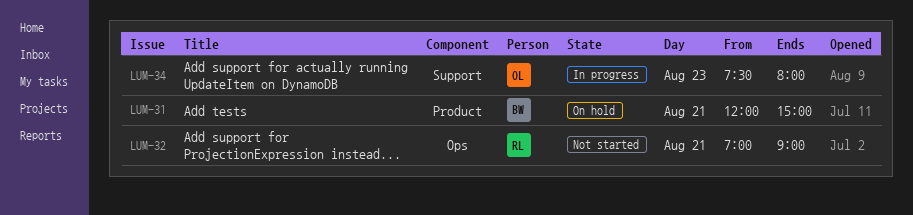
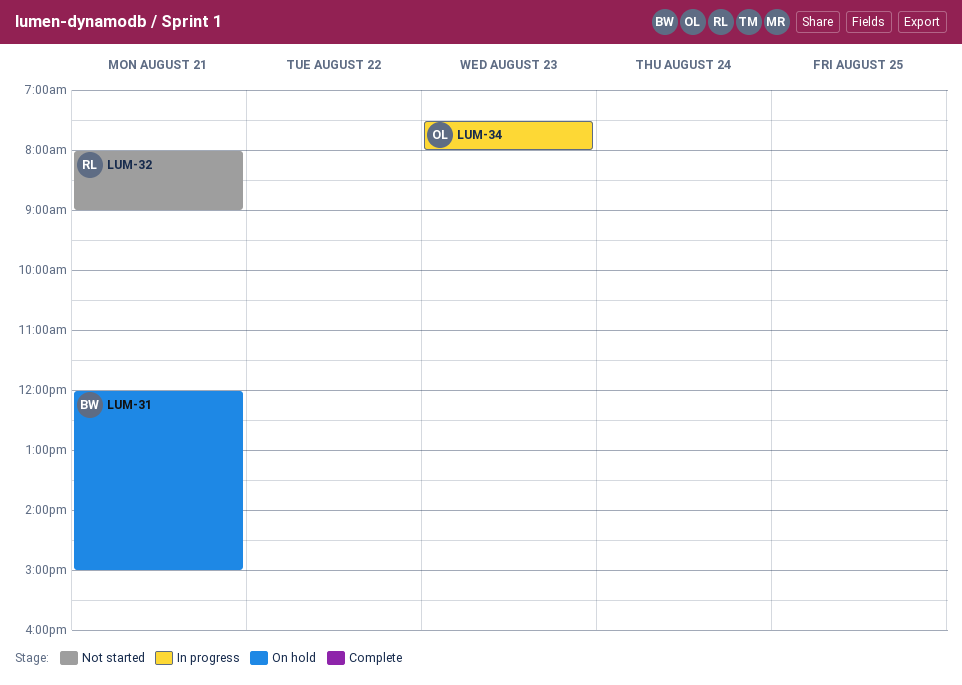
LUM-32, begins: 07:00 -> 08:00

